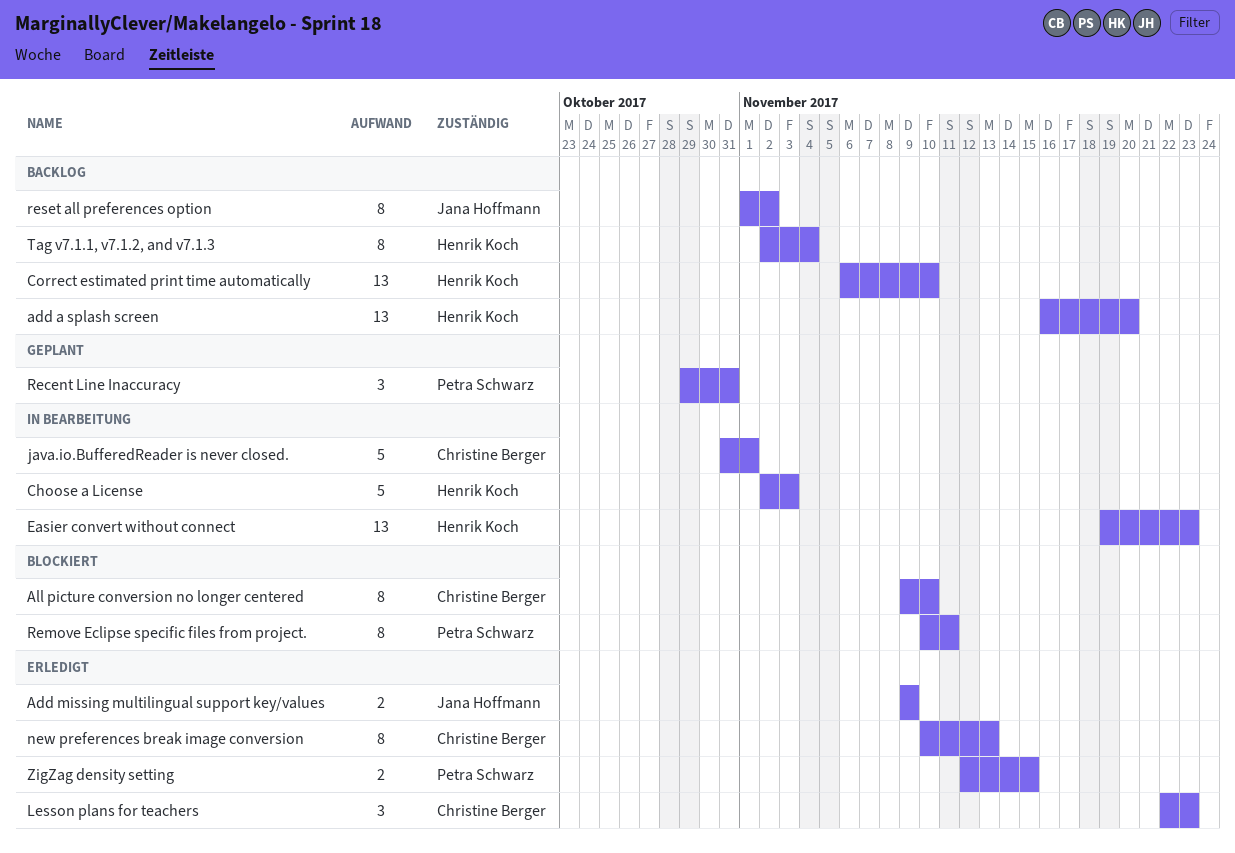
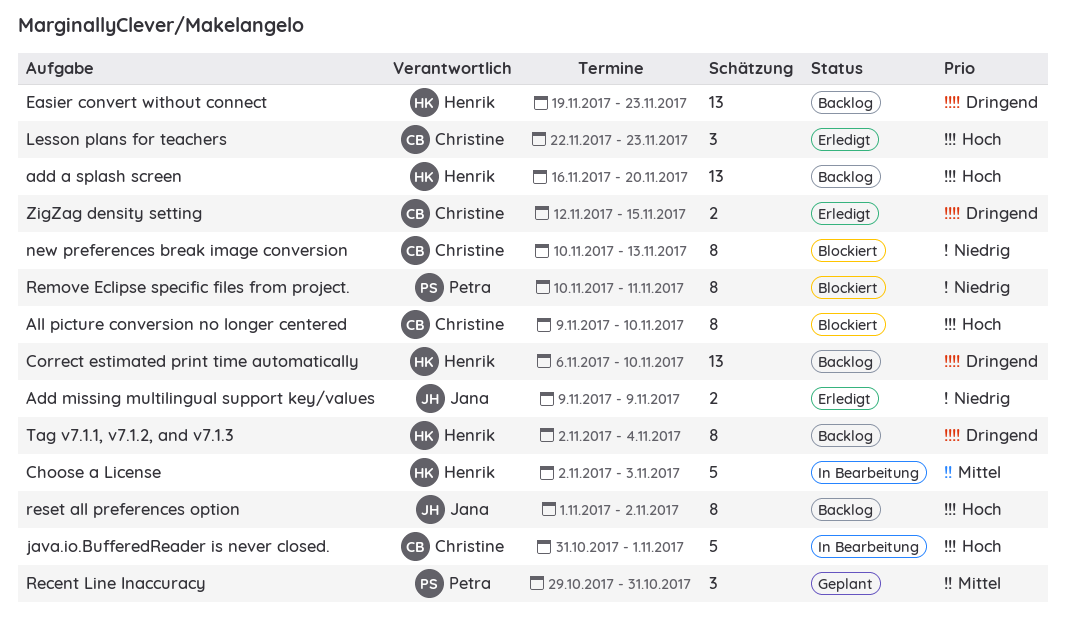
Easier convert without connect, status: In Bearbeitung -> Backlog
new preferences break image conversion, status: Erledigt -> Blockiert
ZigZag density setting, owner: Petra Schwarz -> Christine Berger

